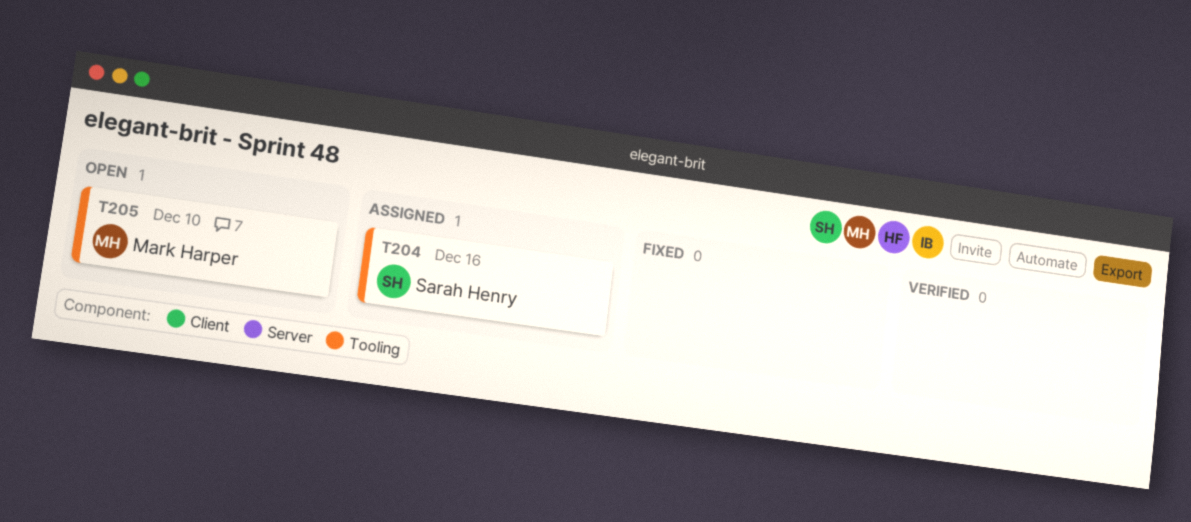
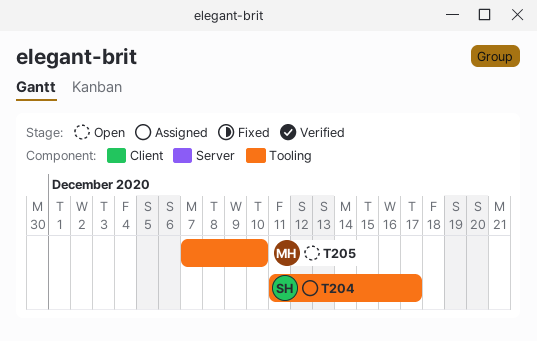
T204, due: Dec 16 -> Dec 17

